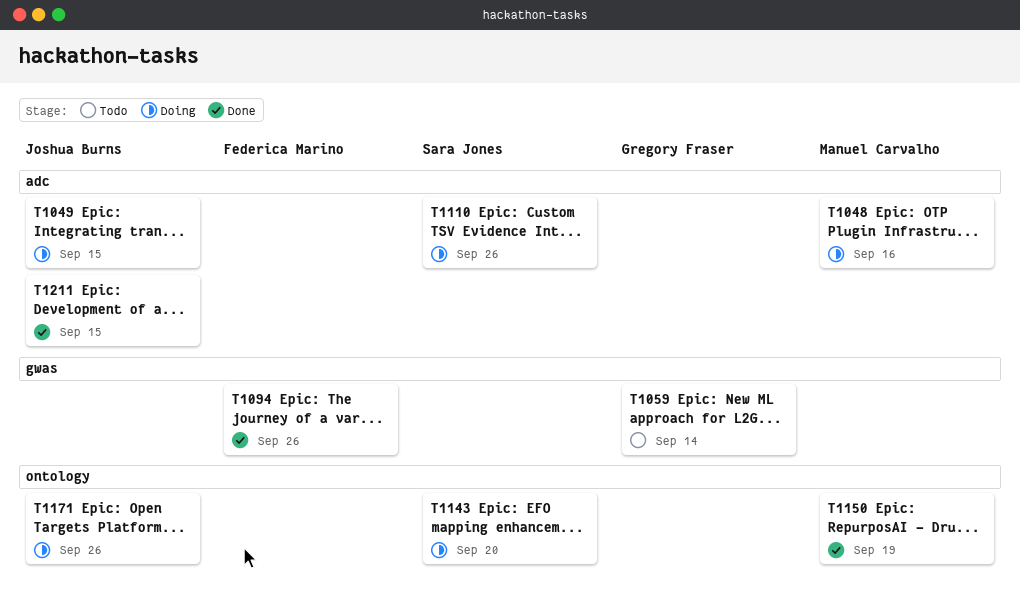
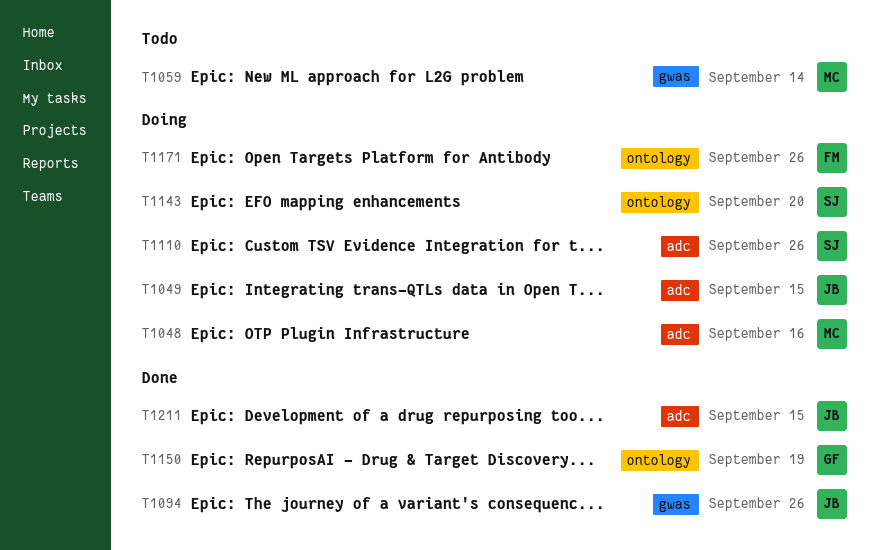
T1059, owner: Gregory Fraser -> Manuel Carvalho
T1094, owner: Federica Marino -> Joshua Burns
T1150, owner: Manuel Carvalho -> Gregory Fraser
T1171, owner: Joshua Burns -> Federica Marino

